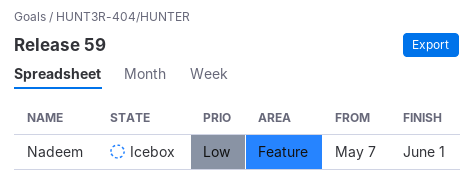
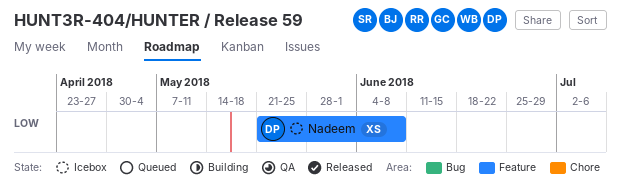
Nadeem, start: May 7 -> May 21
Nadeem, due: Jun 1 -> Jun 8

